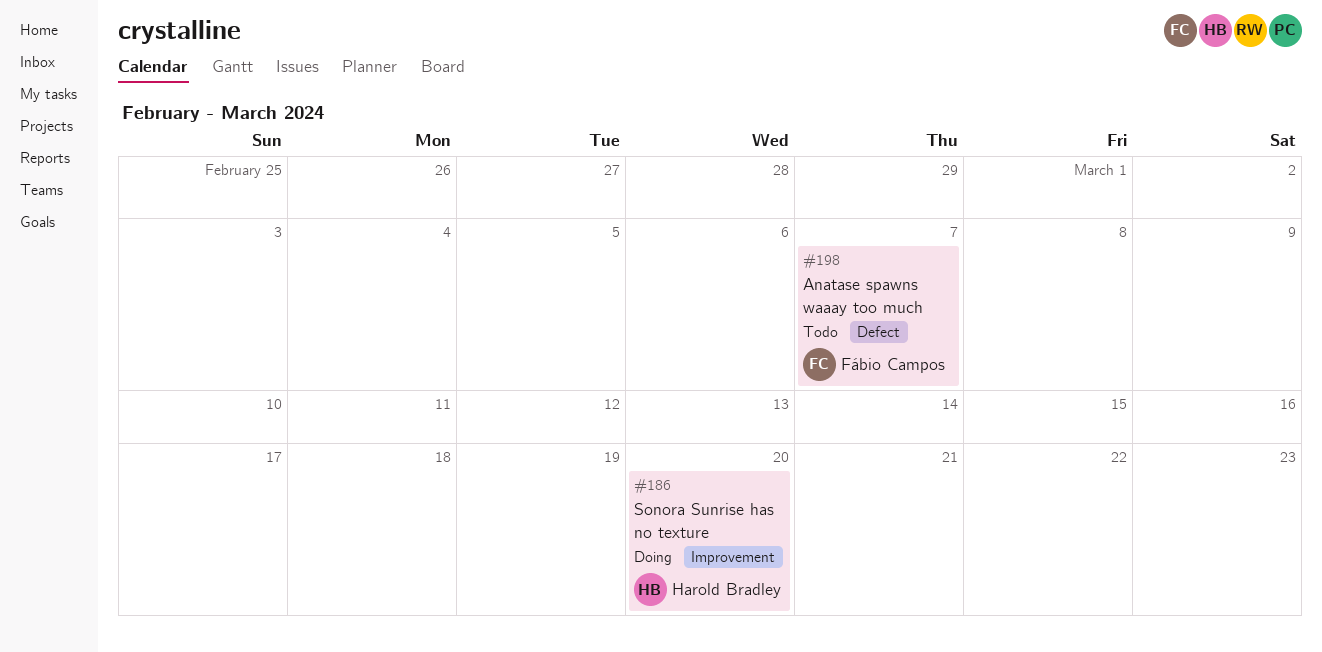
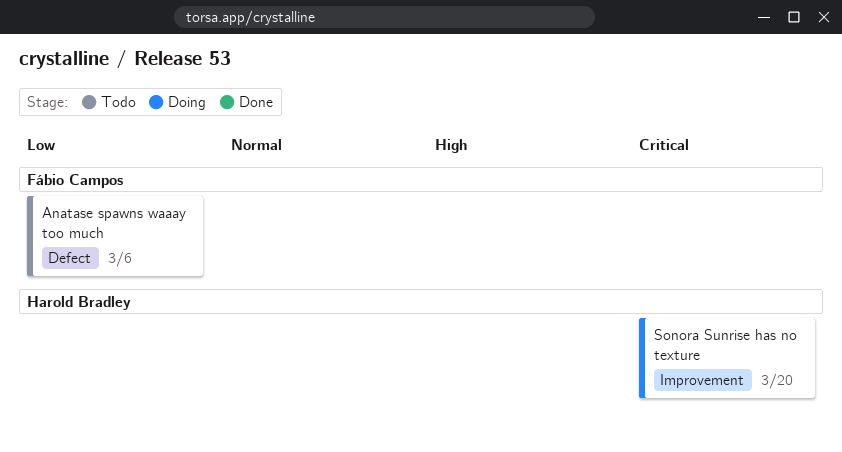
Anatase spawns waaay too much, due: Mar 7 -> Mar 6

